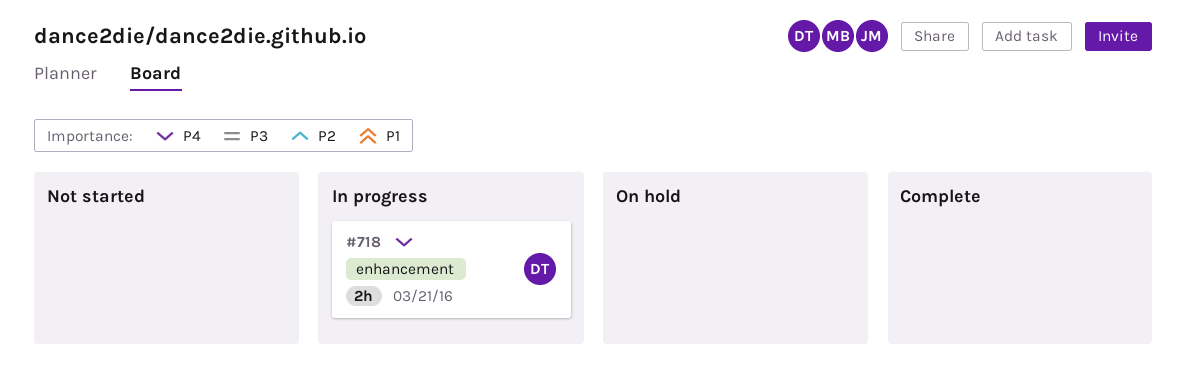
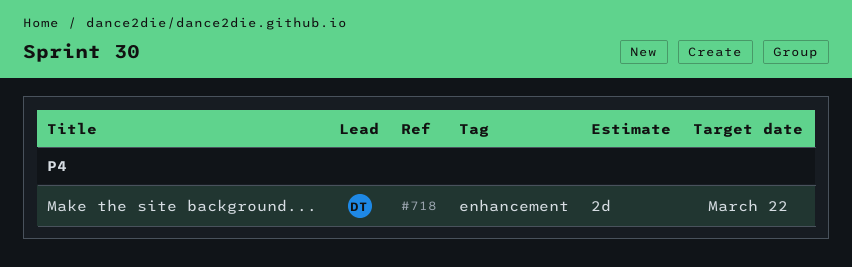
#718, estimate: 2h -> 2d
#718, due: Mar 21 -> Mar 22

